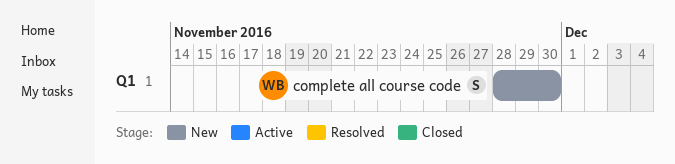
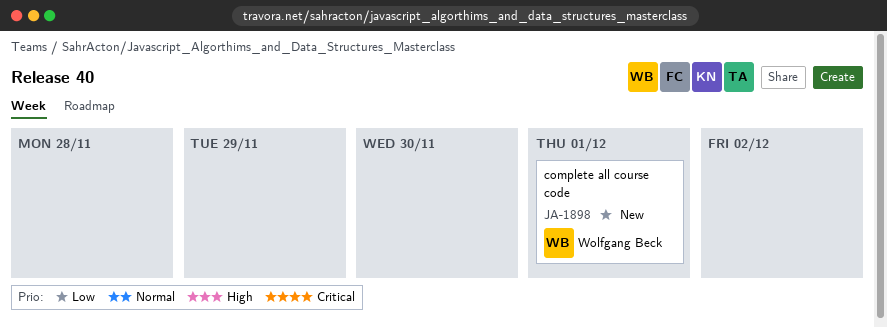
complete all course code, due: Nov 30 -> Dec 1

